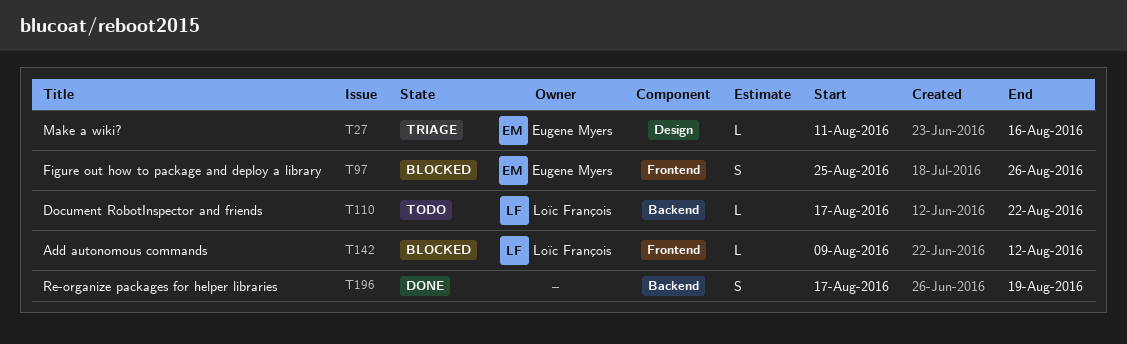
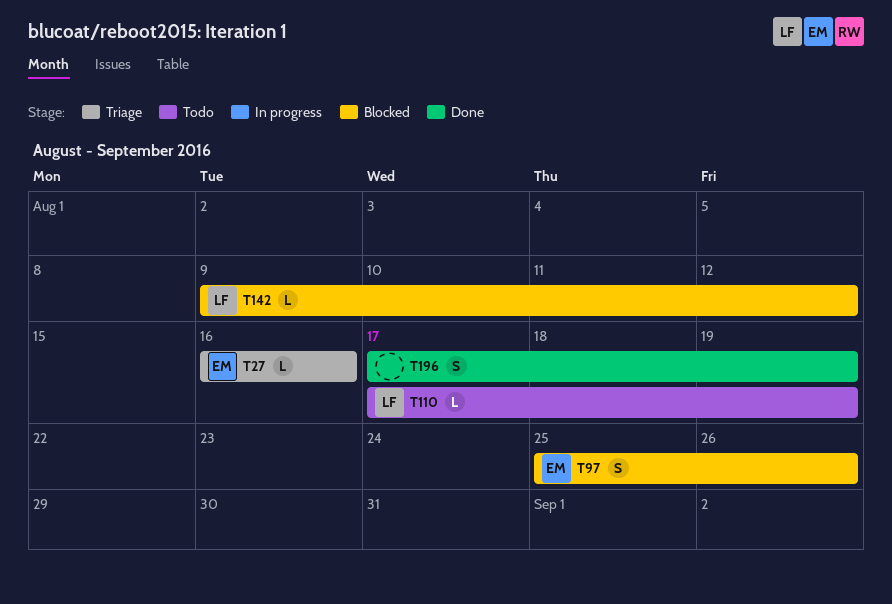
T27, start: Aug 11 -> Aug 16
T110, due: Aug 22 -> Aug 19

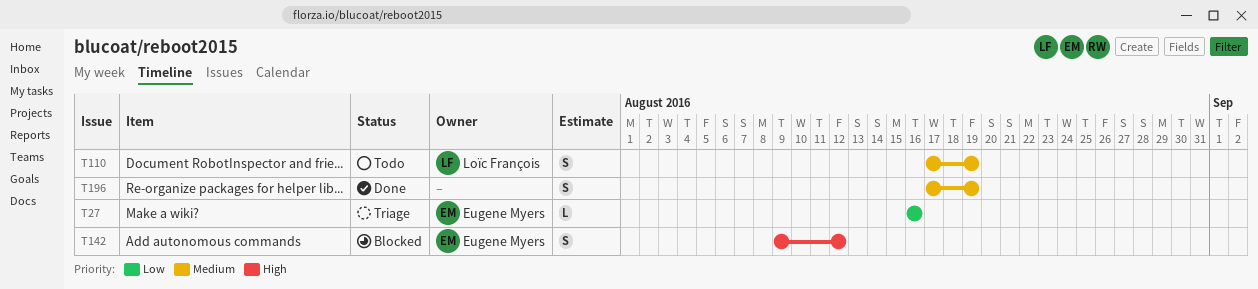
T97: present -> none
T110, estimate: L -> S
T142, owner: Loïc François -> Eugene Myers
T142, estimate: L -> S

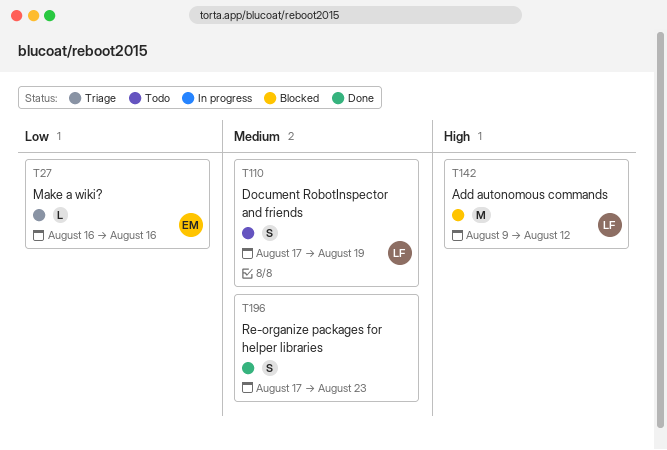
T142, owner: Eugene Myers -> Loïc François
T142, estimate: S -> M
T196, due: Aug 19 -> Aug 23

